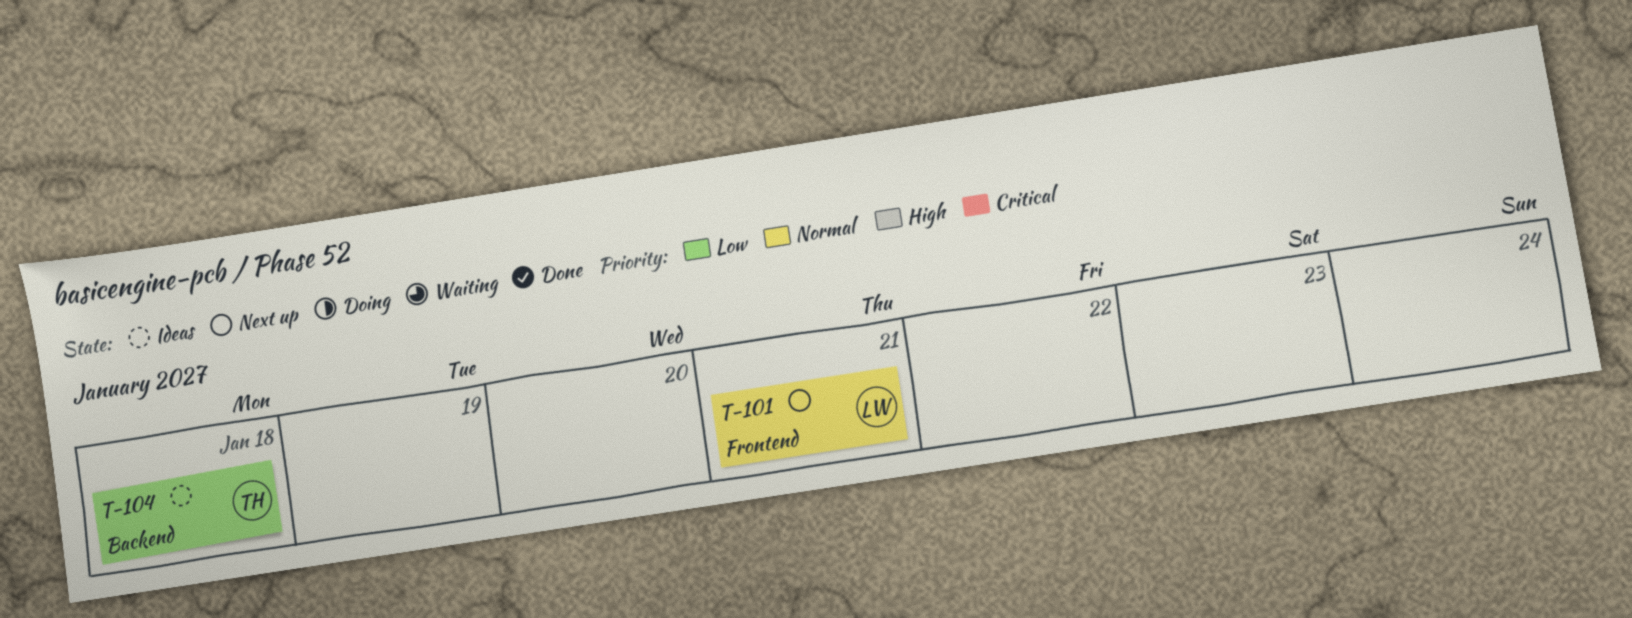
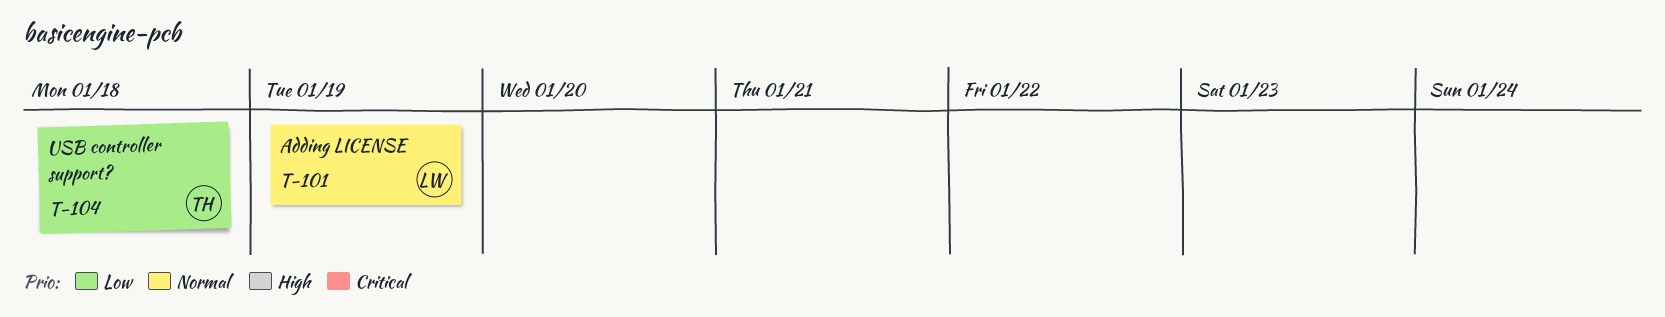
T-101, due: Jan 21 -> Jan 19

